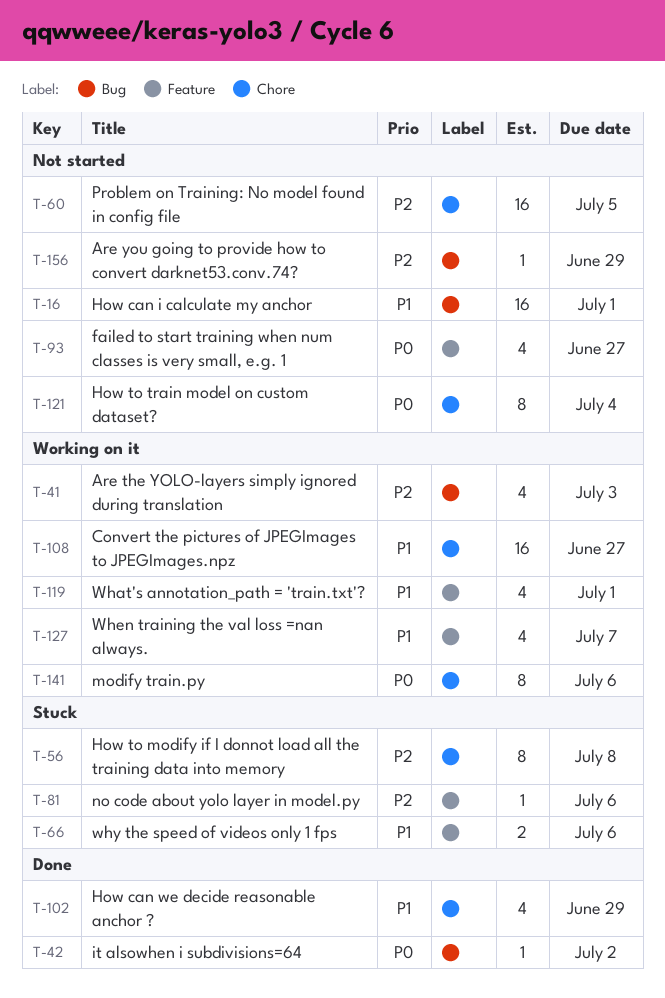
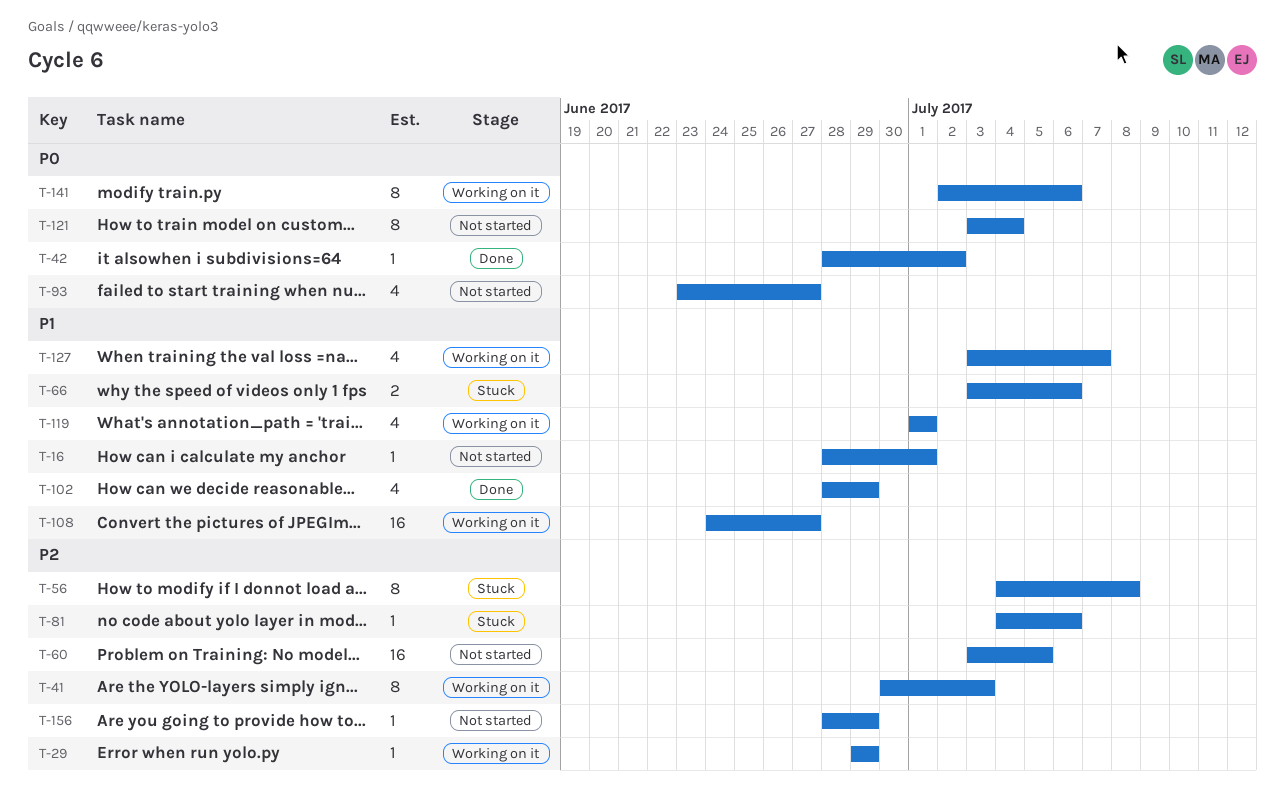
T-16, estimate: 16 -> 1
T-29: none -> present
T-41, estimate: 4 -> 8

